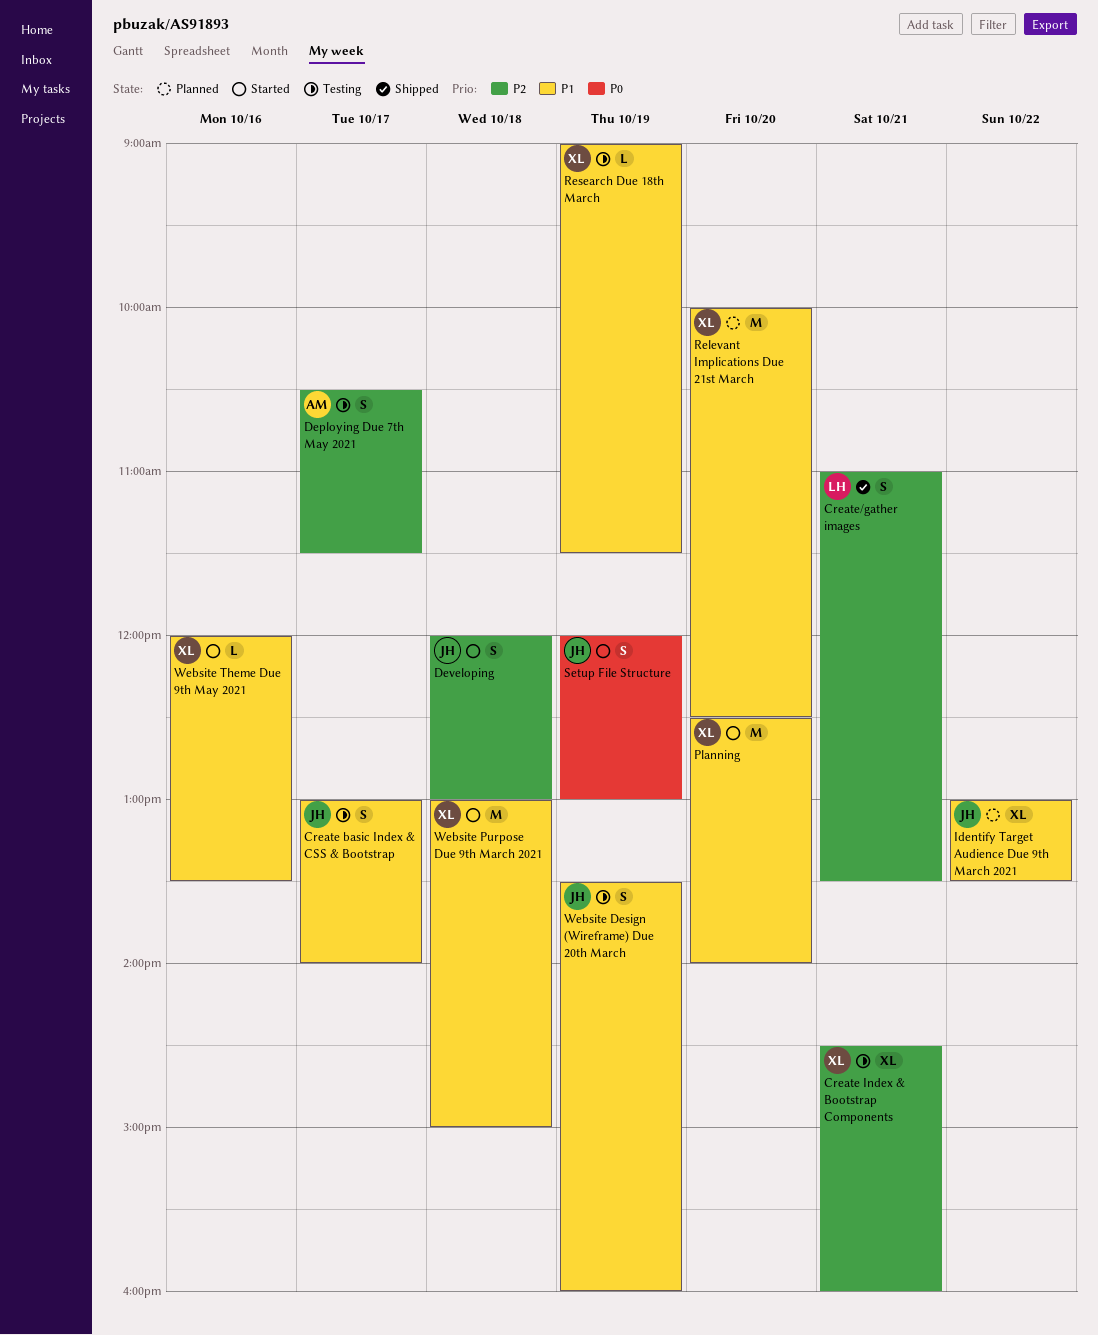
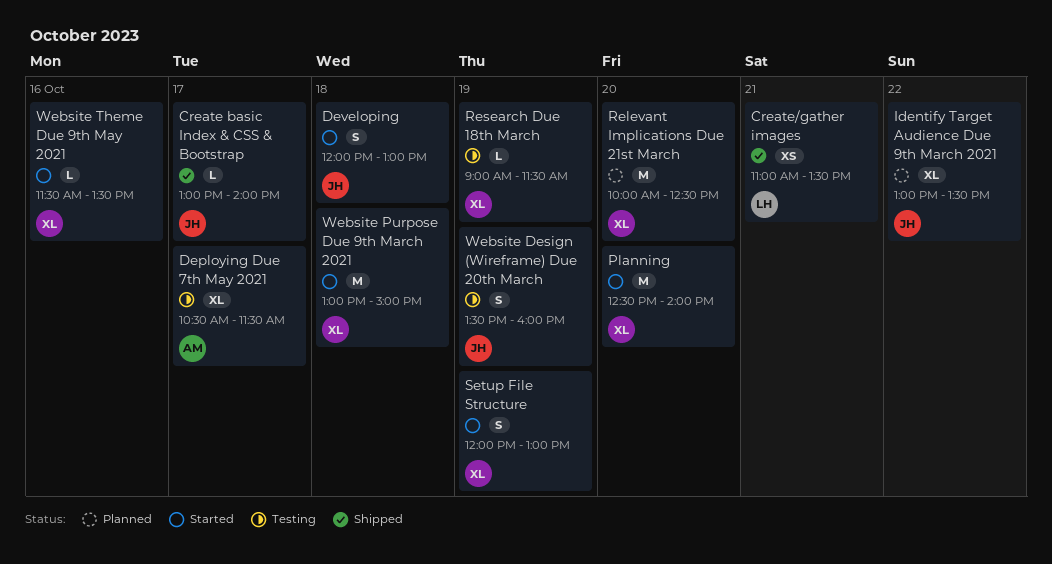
Create basic Index & CSS & Bootstrap, status: Testing -> Shipped
Create basic Index & CSS & Bootstrap, estimate: S -> L
Create Index & Bootstrap Components: present -> none
Create/gather images, estimate: S -> XS
Deploying Due 7th May 2021, estimate: S -> XL
Setup File Structure, owner: JH -> XL
Website Theme Due 9th May 2021, begins: 12:00 -> 11:30

